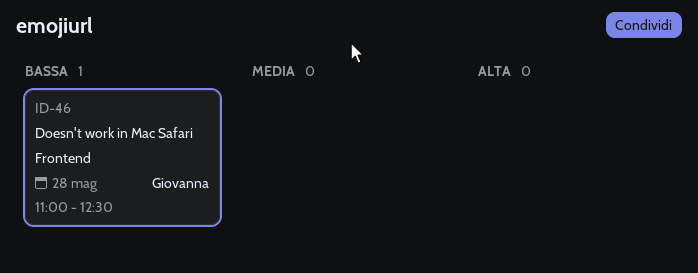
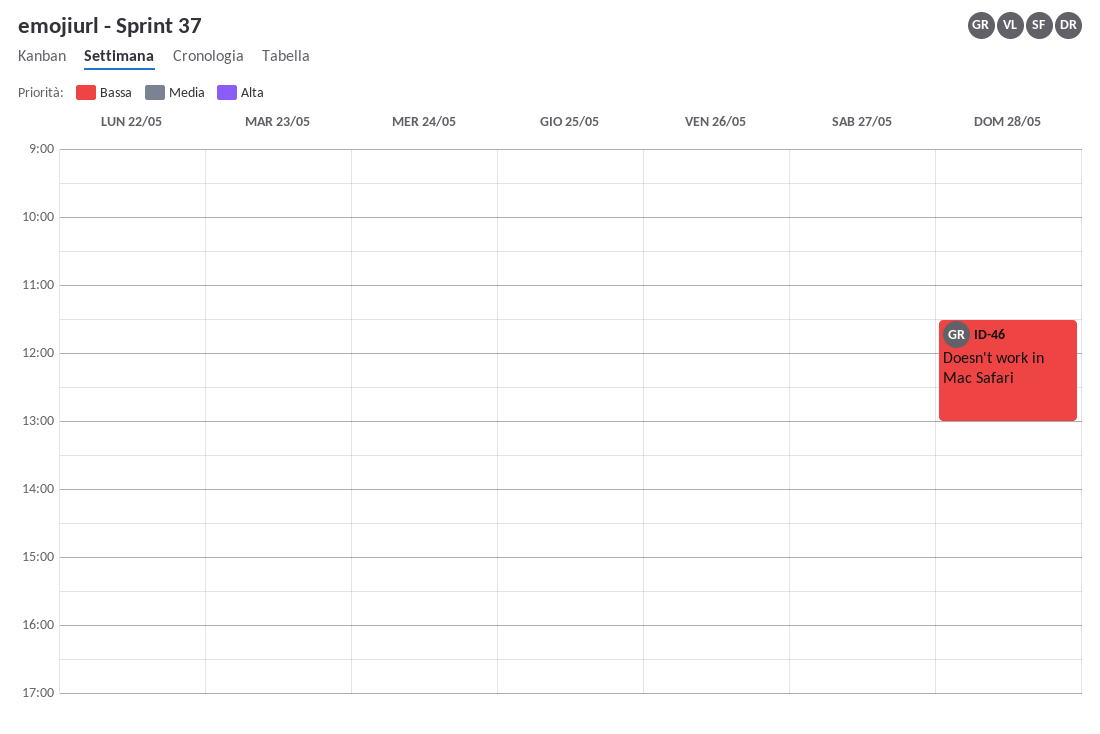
ID-46, begins: 11:00 -> 11:30
ID-46, ends: 12:30 -> 13:00

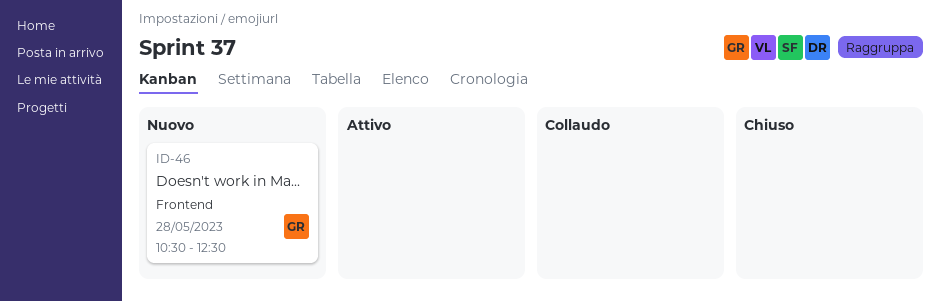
ID-46, begins: 11:30 -> 10:30
ID-46, ends: 13:00 -> 12:30

